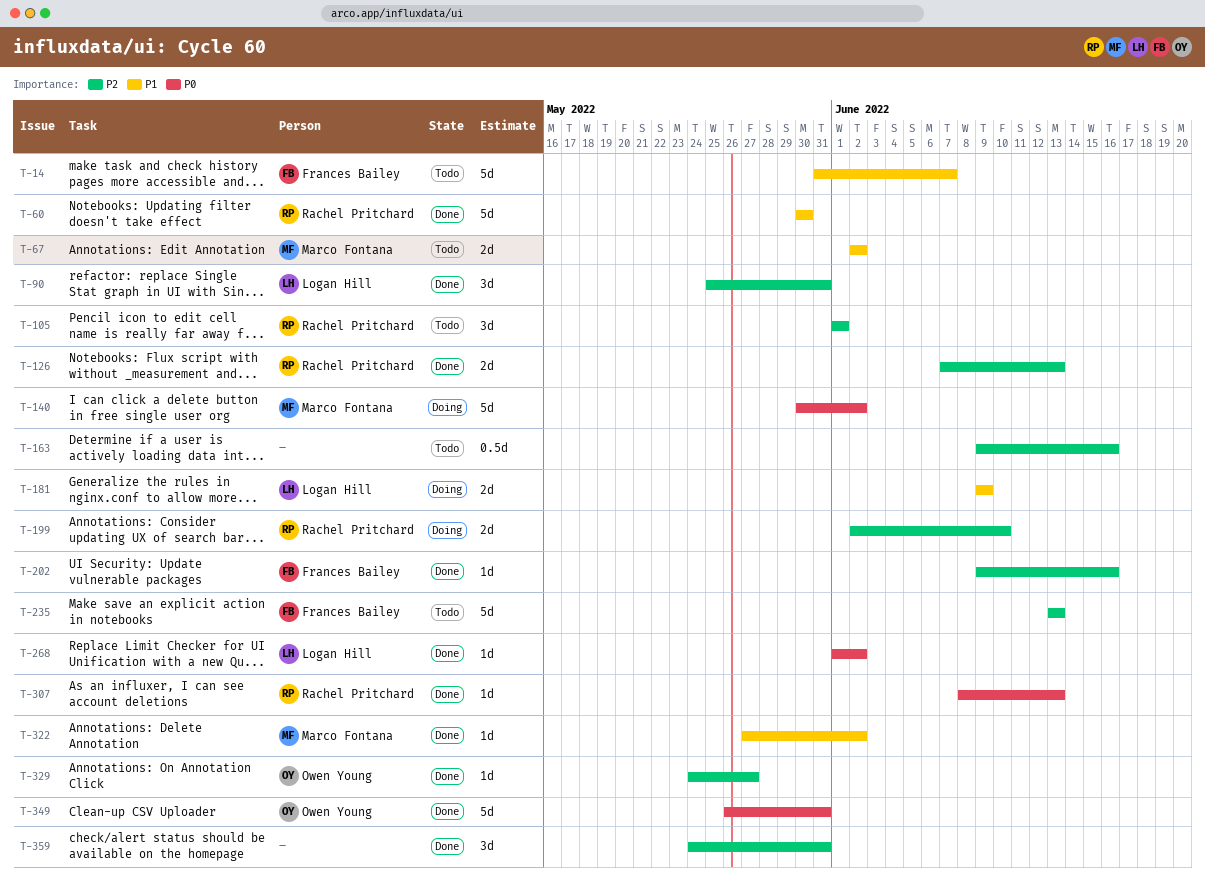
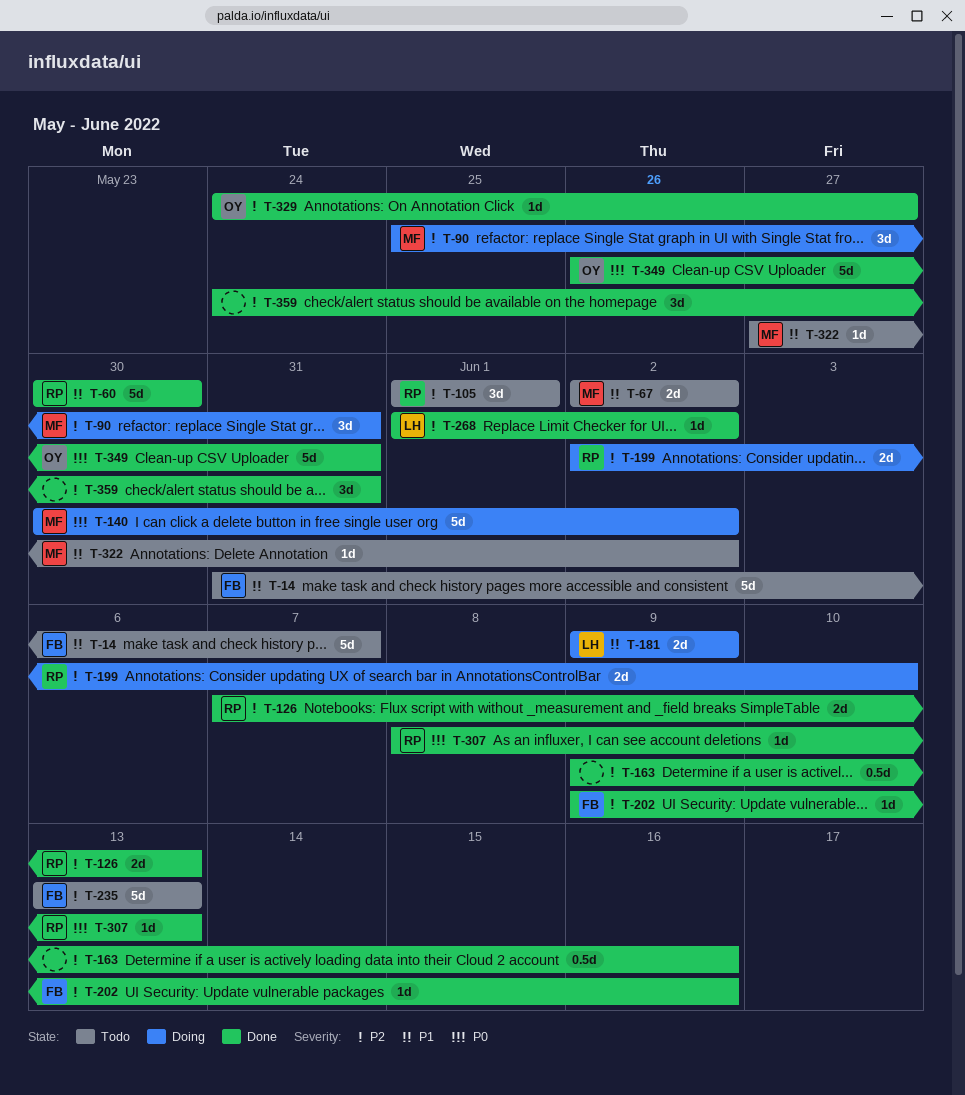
T-90, status: Done -> Doing
T-90, owner: Logan Hill -> Marco Fontana
T-163, status: Todo -> Done
T-268, priority: P0 -> P2
T-322, status: Done -> Todo

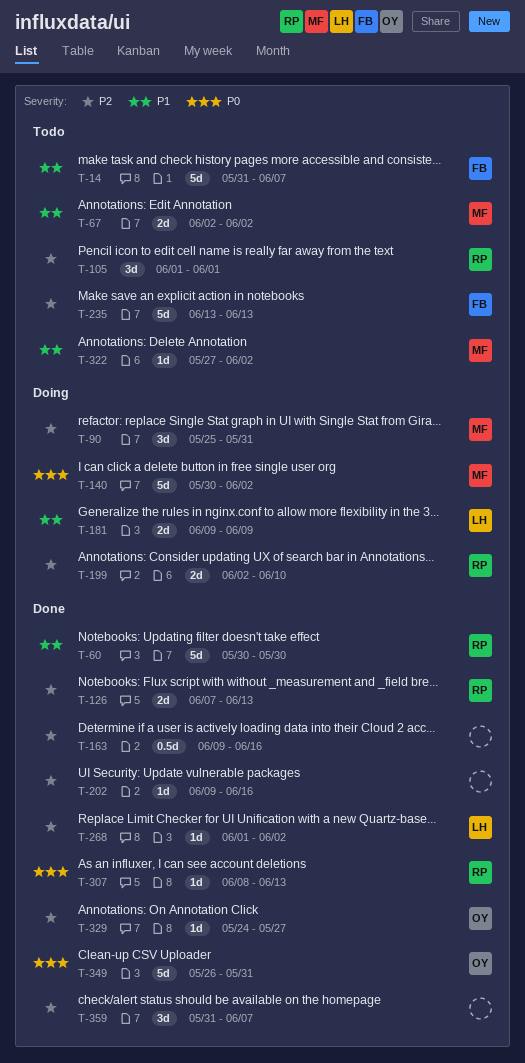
T-202, owner: FB -> none
T-359, start: May 24 -> May 31
T-359, due: May 31 -> Jun 7

